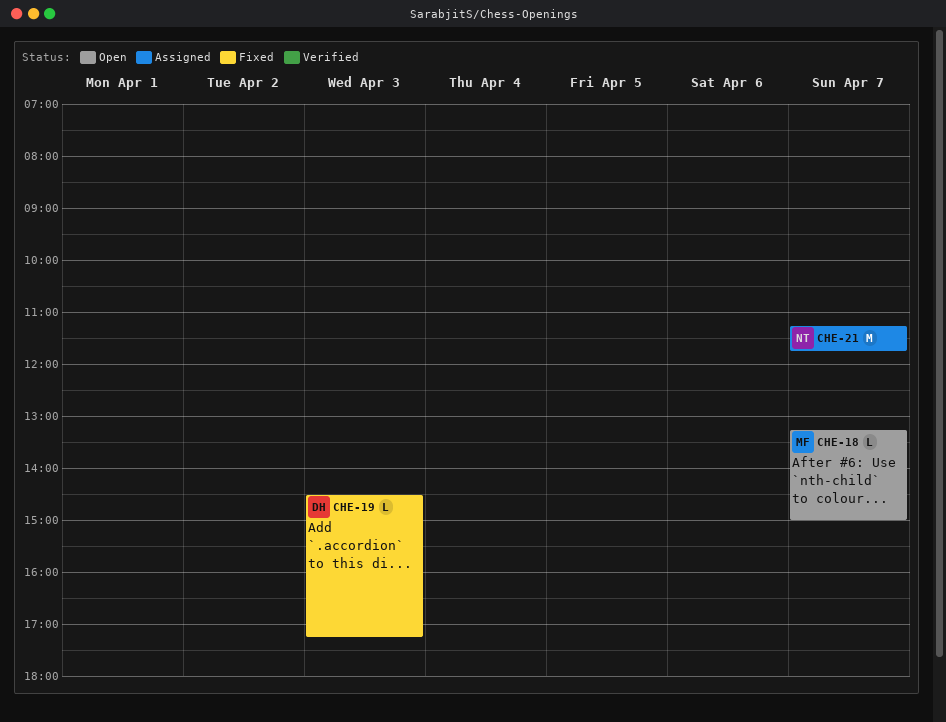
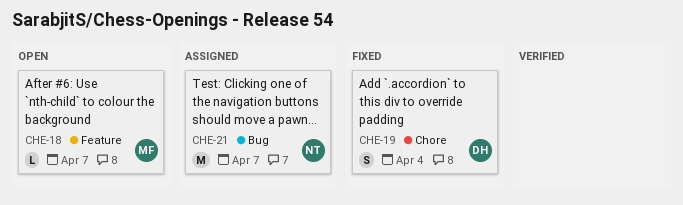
CHE-19, estimate: L -> S
CHE-19, day: Apr 3 -> Apr 4

